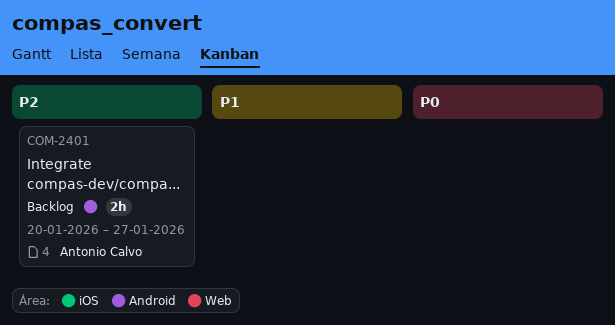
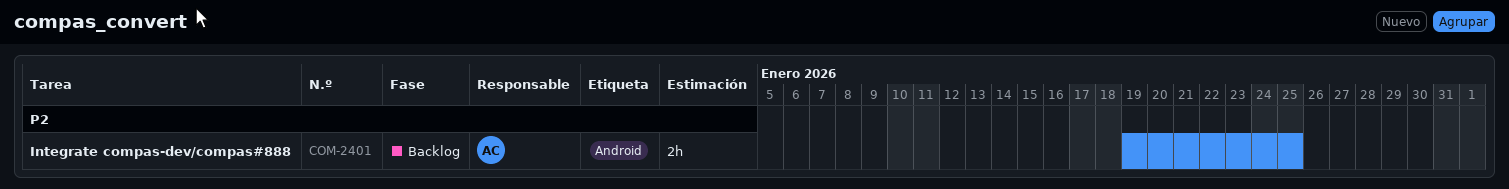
COM-2401, start: Jan 20 -> Jan 19
COM-2401, due: Jan 27 -> Jan 25

